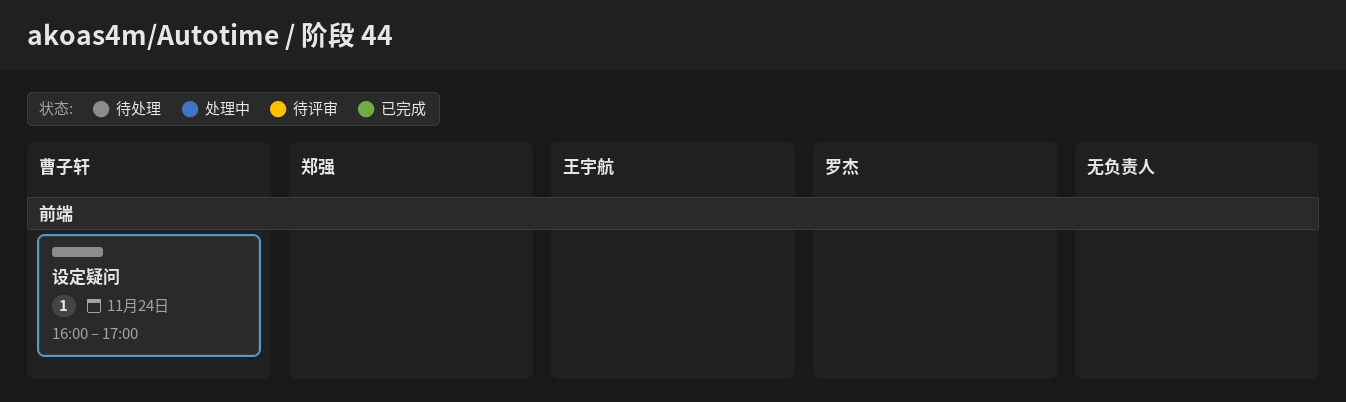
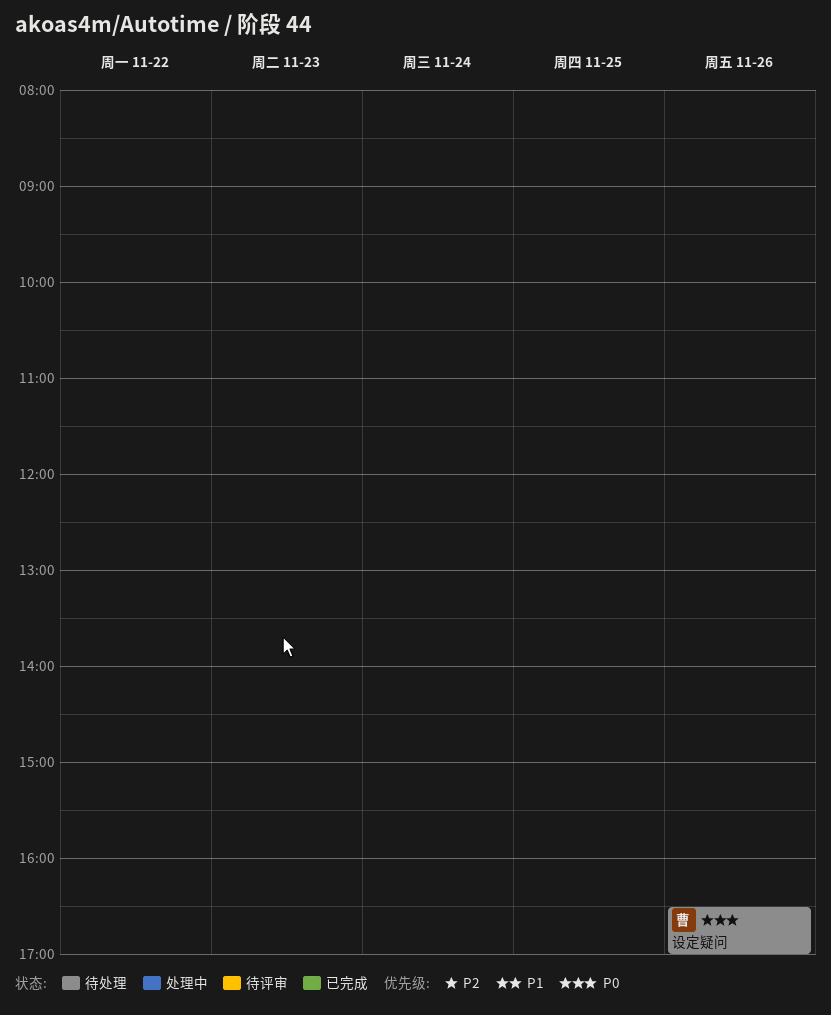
设定疑问, day: Nov 24 -> Nov 26
设定疑问, begins: 16:00 -> 16:30

